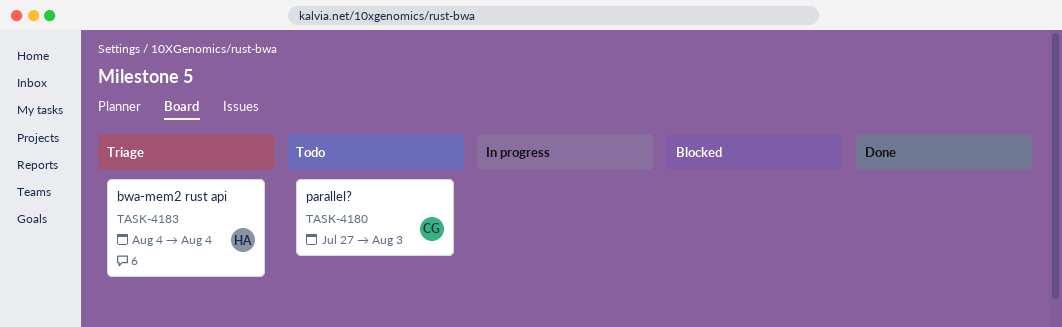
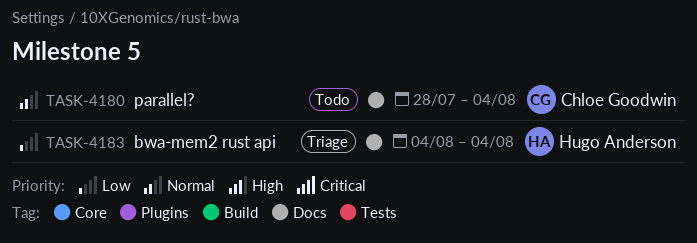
TASK-4180, start: Jul 27 -> Jul 28
TASK-4180, due: Aug 3 -> Aug 4

